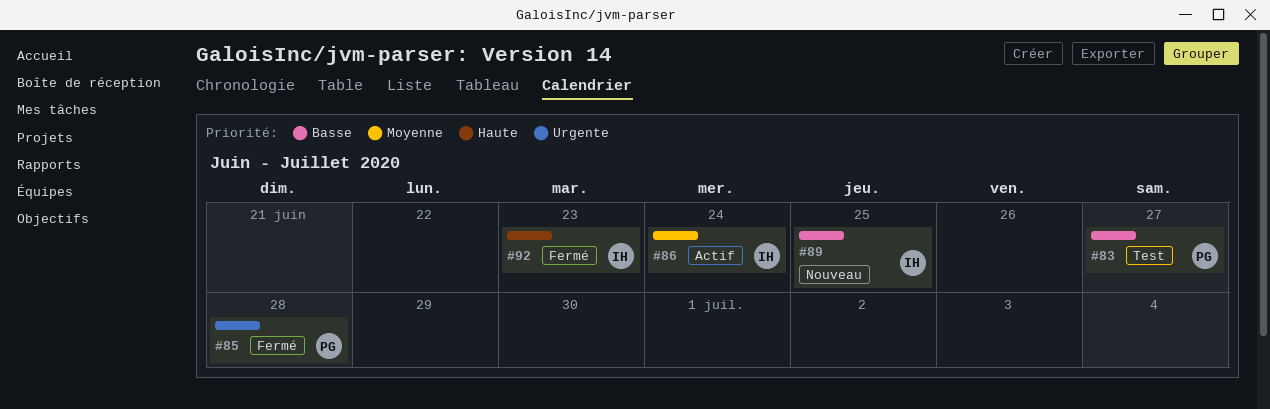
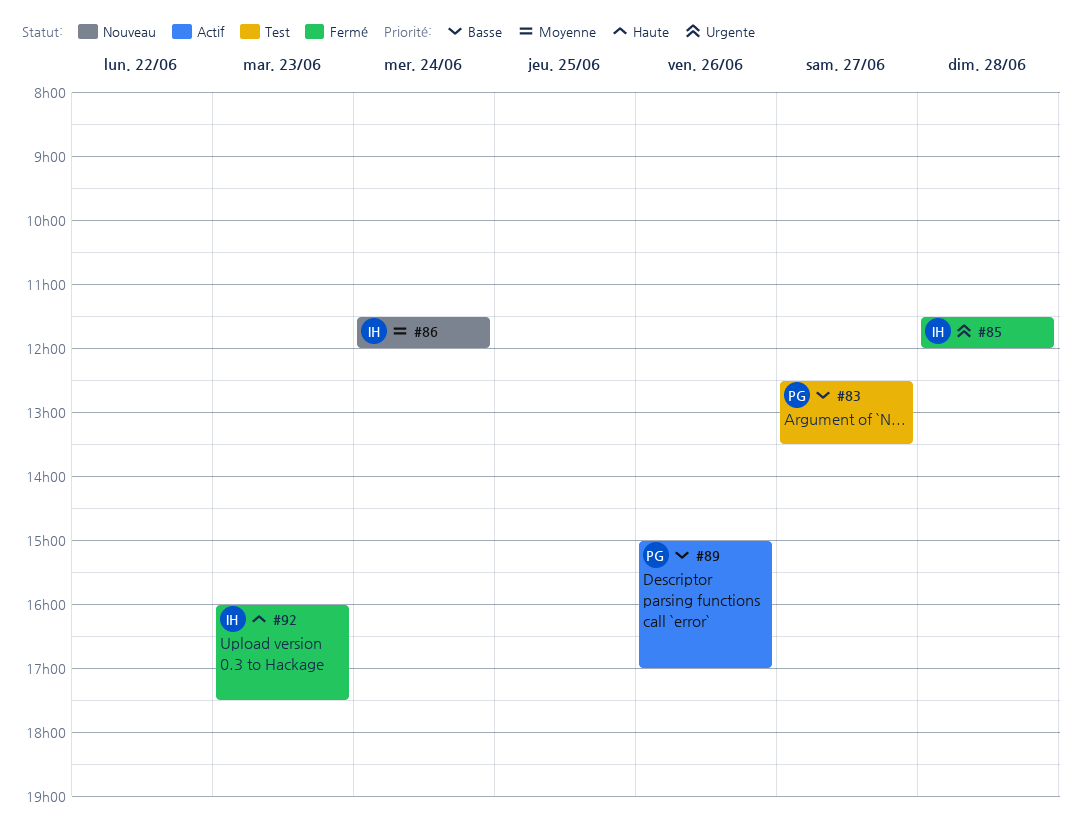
#85, owner: PG -> IH
#86, status: Actif -> Nouveau
#89, status: Nouveau -> Actif
#89, owner: IH -> PG
#89, day: Jun 25 -> Jun 26

